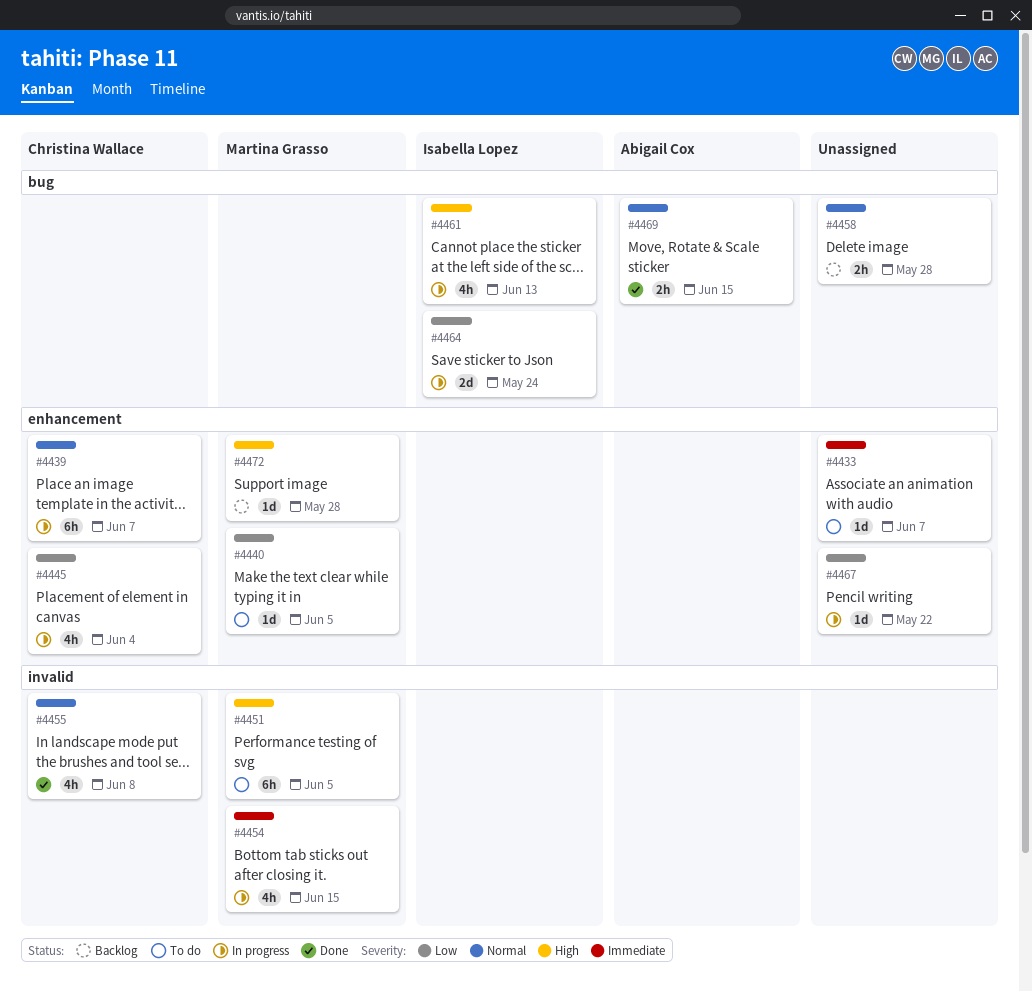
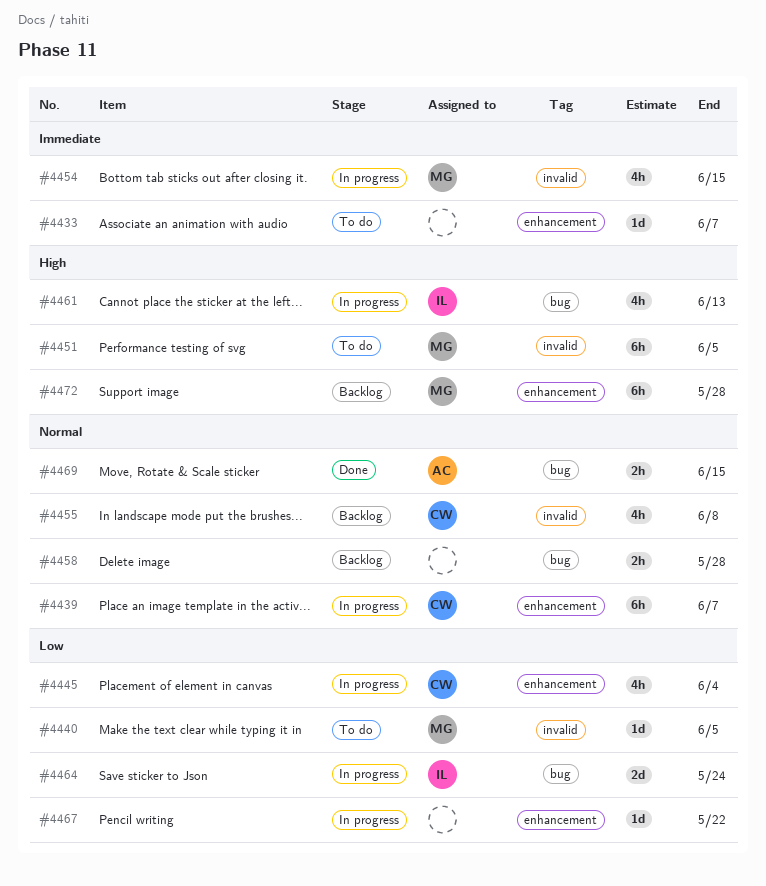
#4440, label: enhancement -> invalid
#4455, status: Done -> Backlog
#4472, estimate: 1d -> 6h

